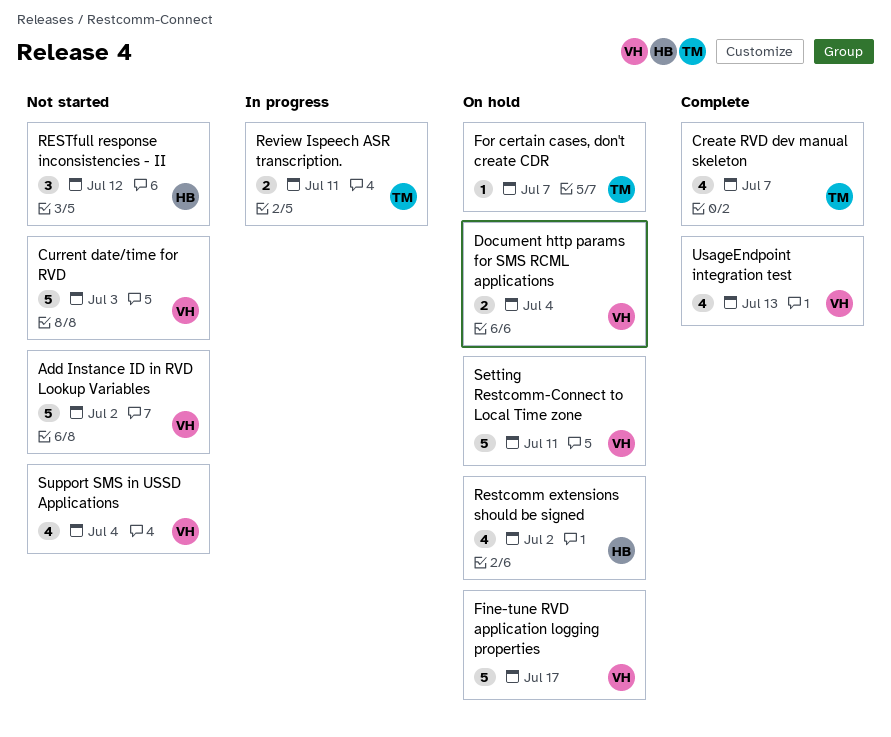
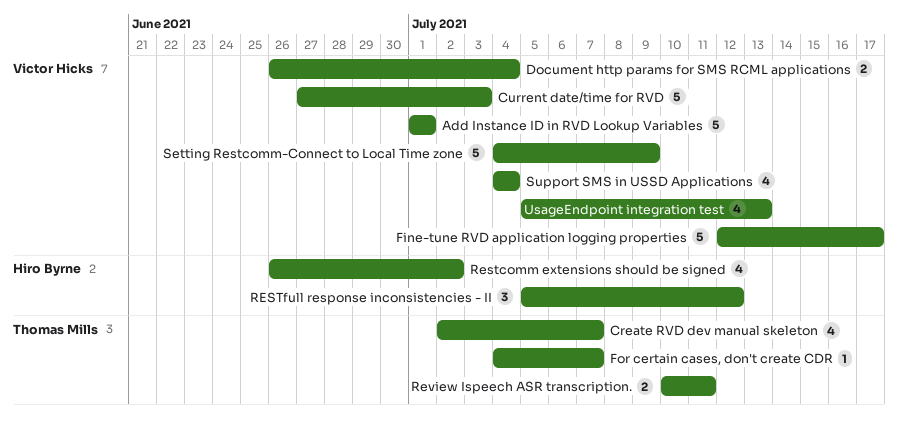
Add Instance ID in RVD Lookup Variables, due: Jul 2 -> Jul 1
Setting Restcomm-Connect to Local Time zone, due: Jul 11 -> Jul 9

